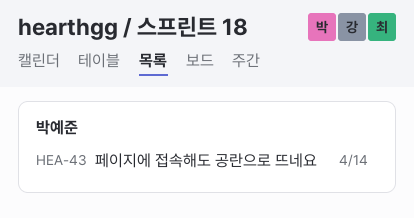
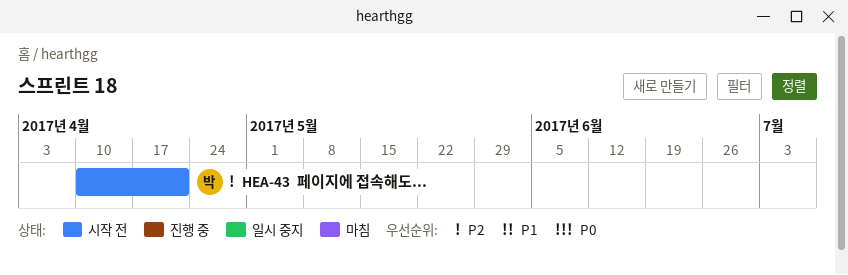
HEA-43, due: Apr 14 -> Apr 21

